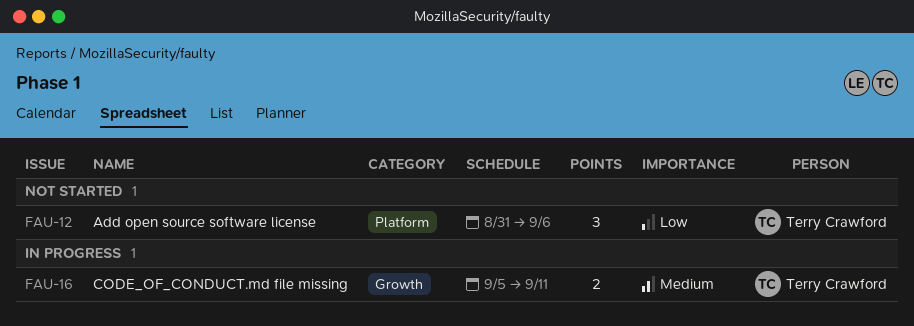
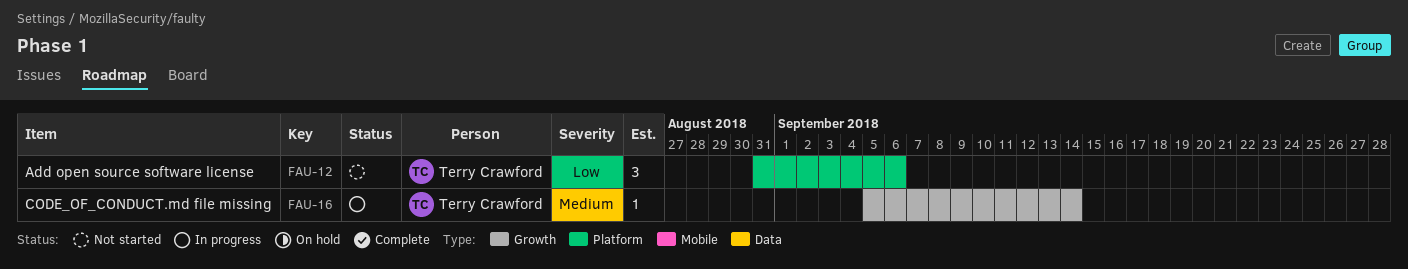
FAU-16, estimate: 2 -> 1
FAU-16, due: Sep 11 -> Sep 14

